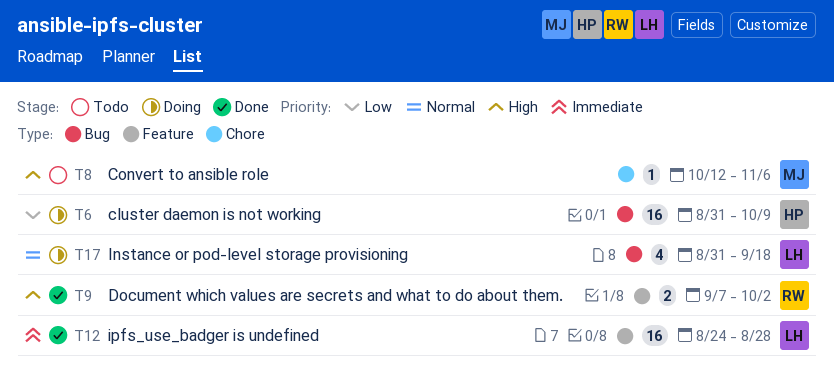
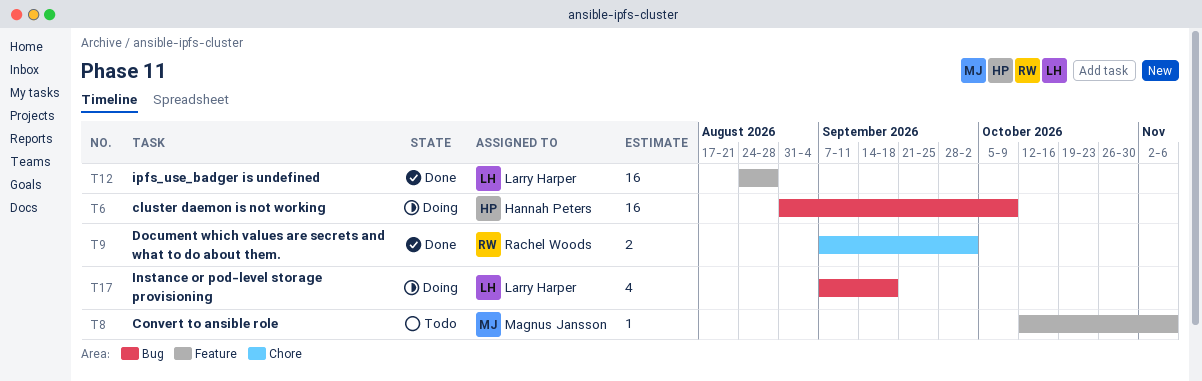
T8, label: Chore -> Feature
T9, label: Feature -> Chore
T17, start: Aug 31 -> Sep 7

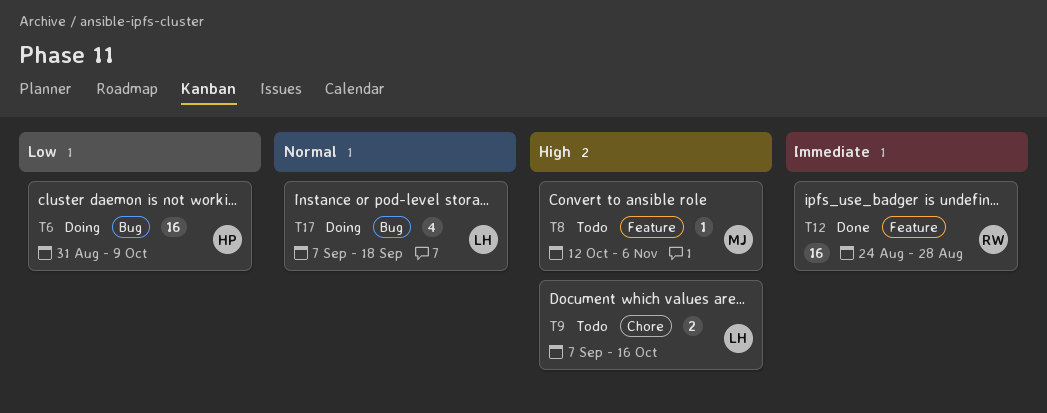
T9, status: Done -> Todo
T9, owner: Rachel Woods -> Larry Harper
T9, due: Oct 2 -> Oct 16
T12, owner: Larry Harper -> Rachel Woods

